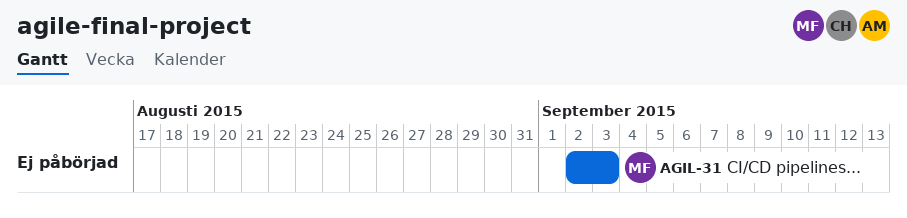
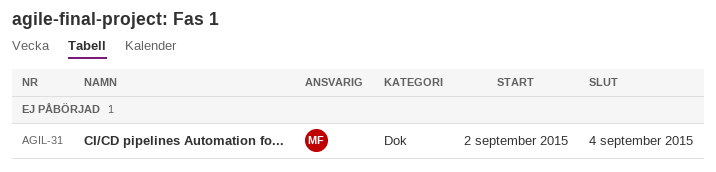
AGIL-31, due: Sep 3 -> Sep 4

